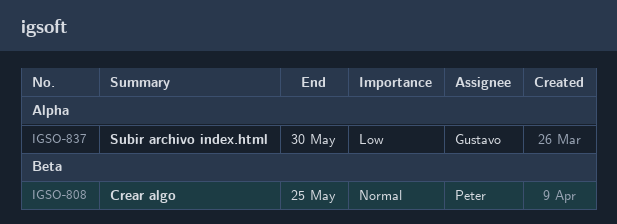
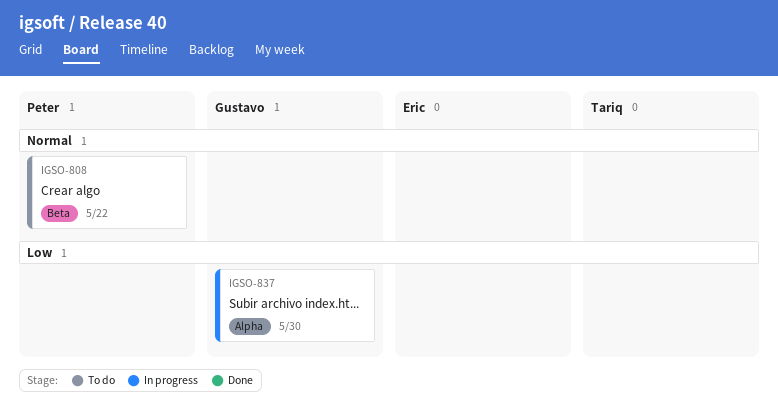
IGSO-808, due: May 25 -> May 22

